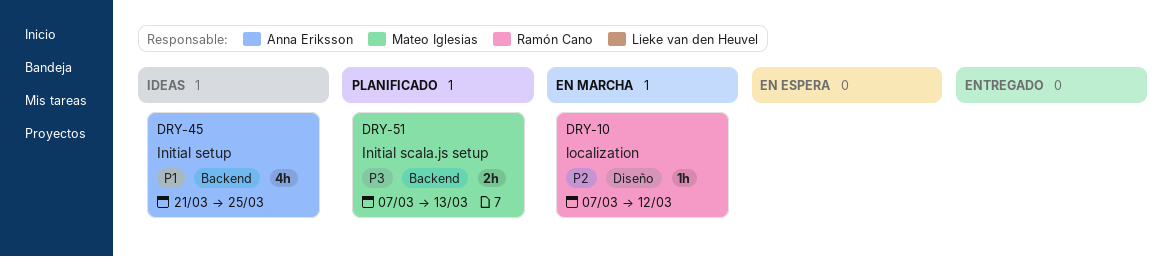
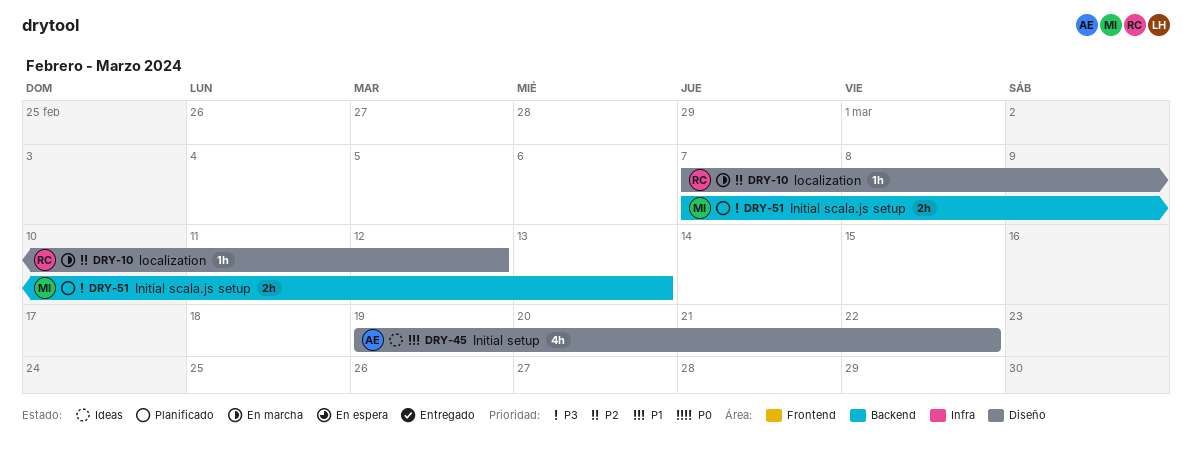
DRY-45, label: Backend -> Diseño
DRY-45, start: Mar 21 -> Mar 19
DRY-45, due: Mar 25 -> Mar 22

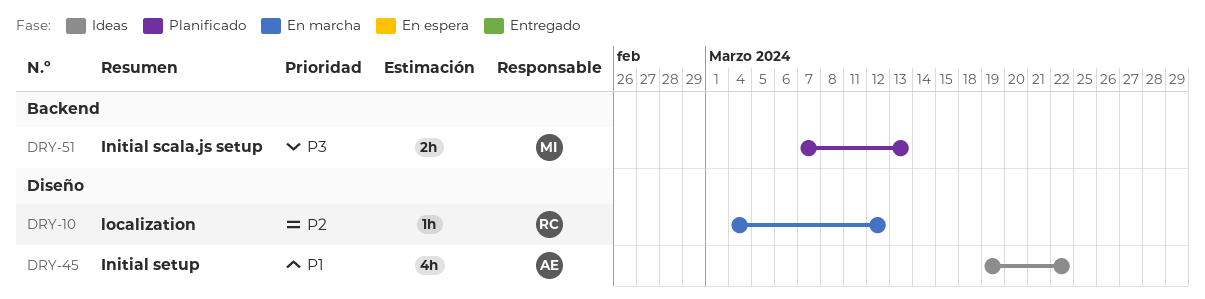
DRY-10, start: Mar 7 -> Mar 4

